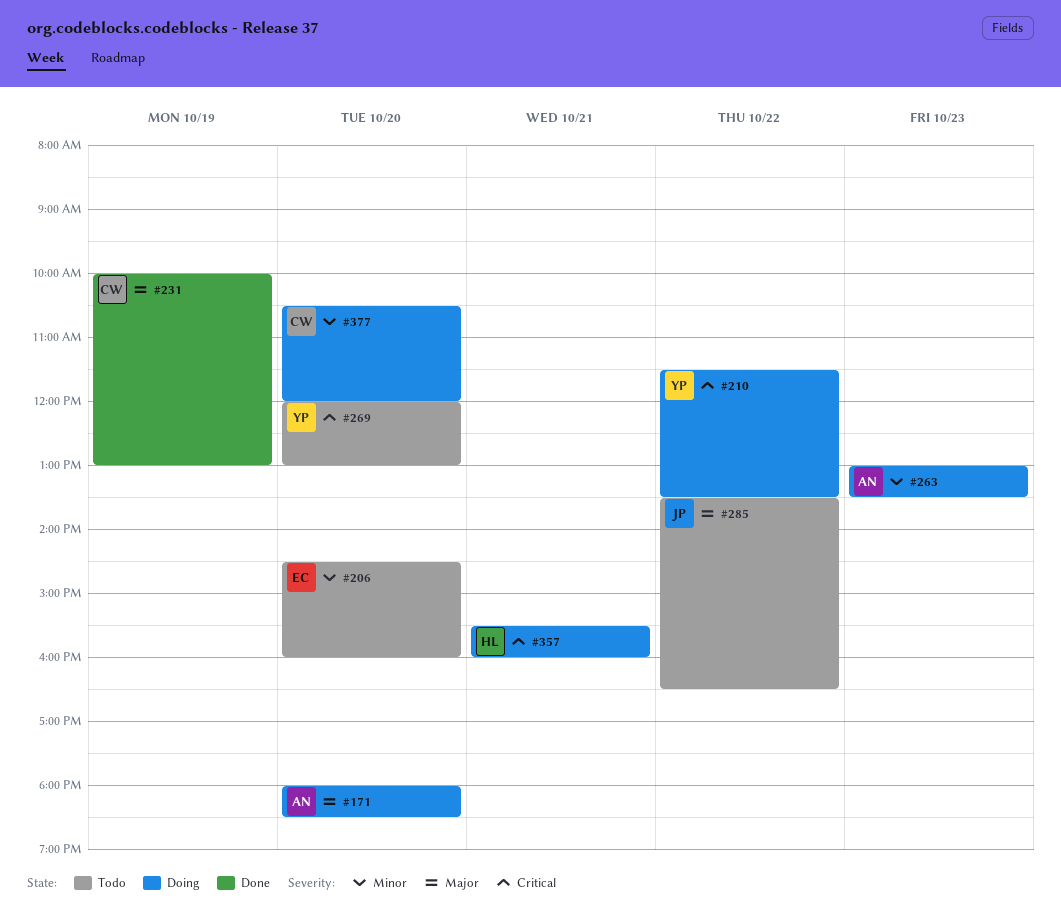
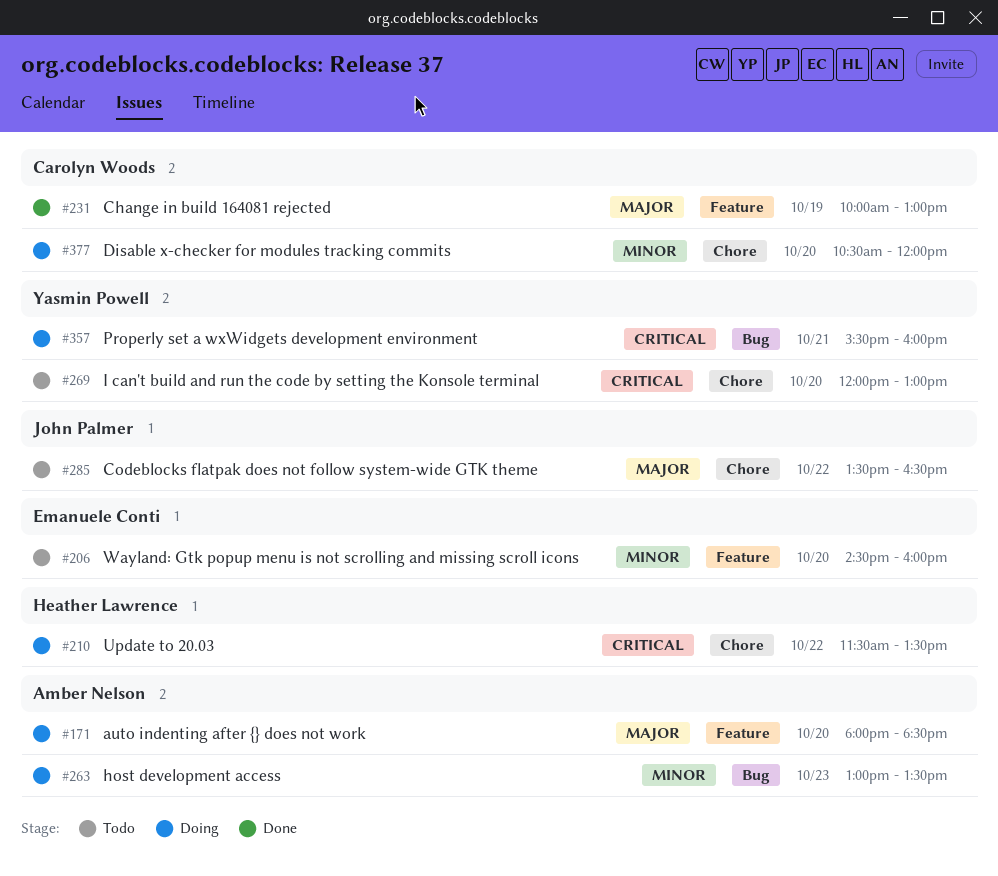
#210, owner: Yasmin Powell -> Heather Lawrence
#357, owner: Heather Lawrence -> Yasmin Powell

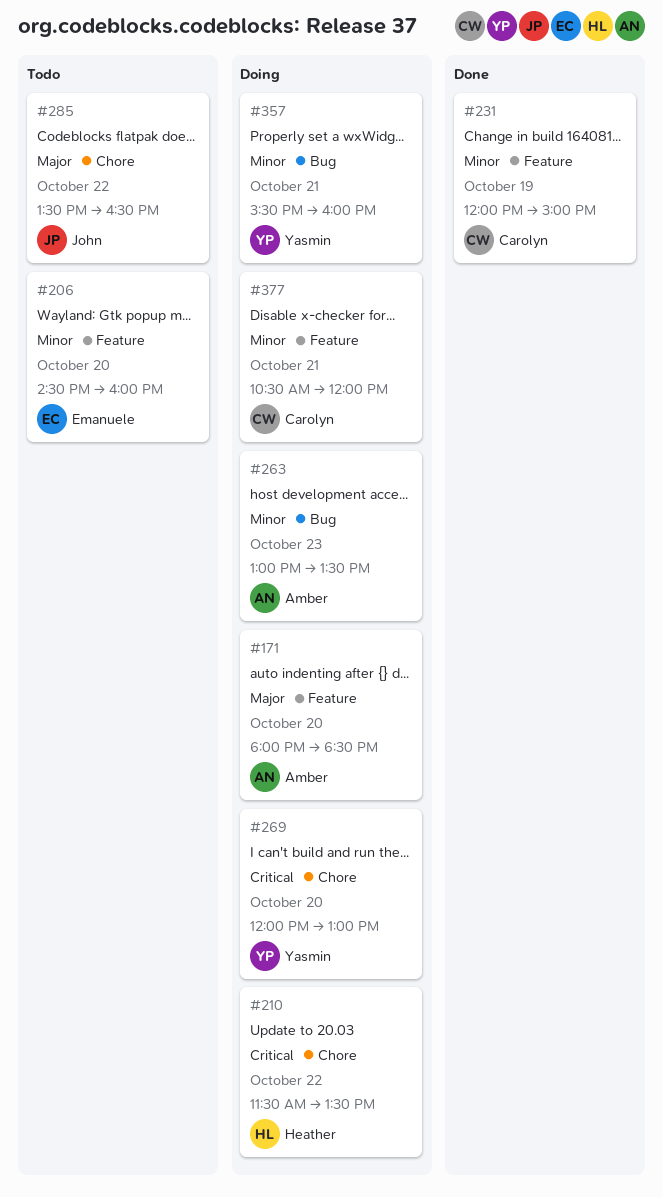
#231, priority: Major -> Minor
#231, begins: 10:00 -> 12:00
#231, ends: 13:00 -> 15:00
#269, status: Todo -> Doing
#357, priority: Critical -> Minor
#377, label: Chore -> Feature
#377, day: Oct 20 -> Oct 21

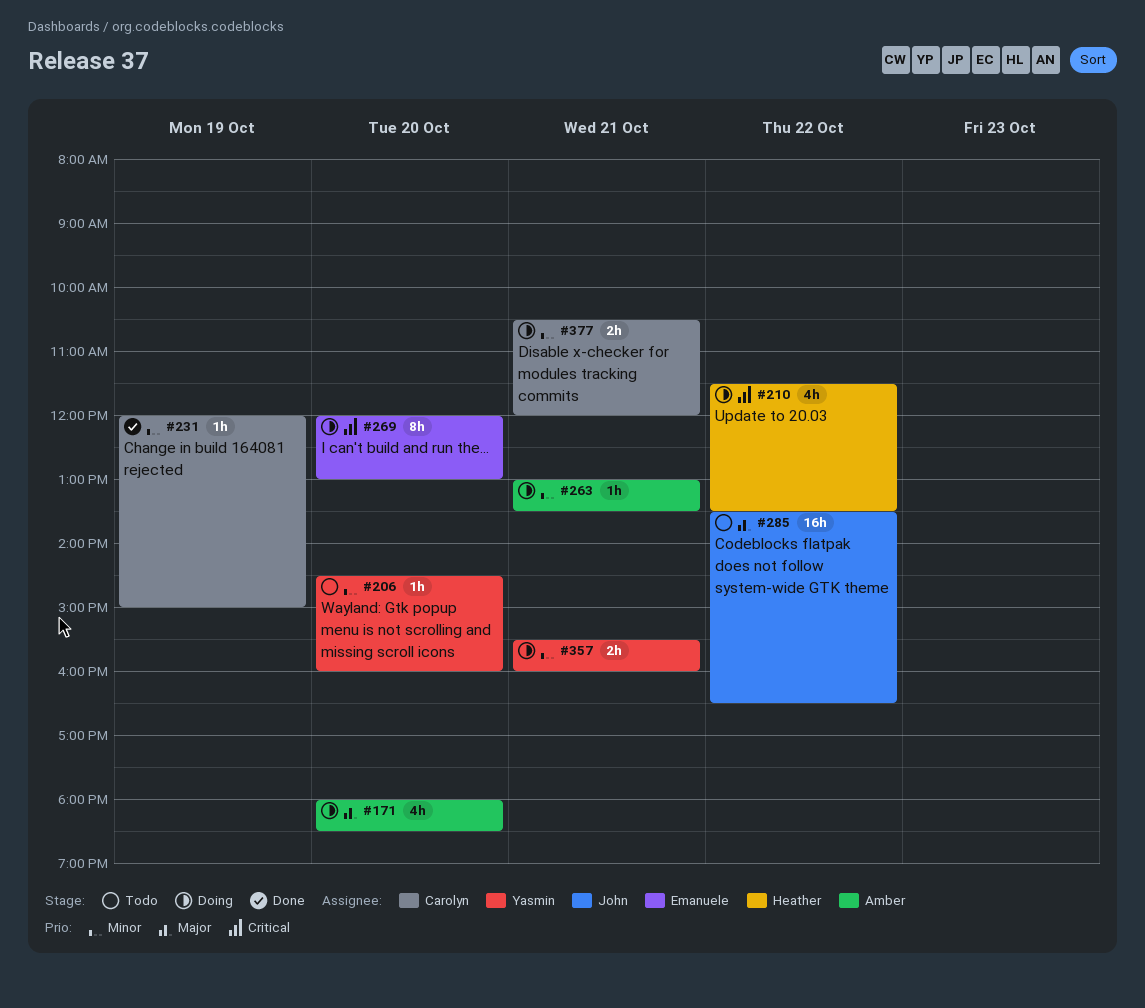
#206, owner: Emanuele -> Yasmin
#263, day: Oct 23 -> Oct 21
#269, owner: Yasmin -> Emanuele

